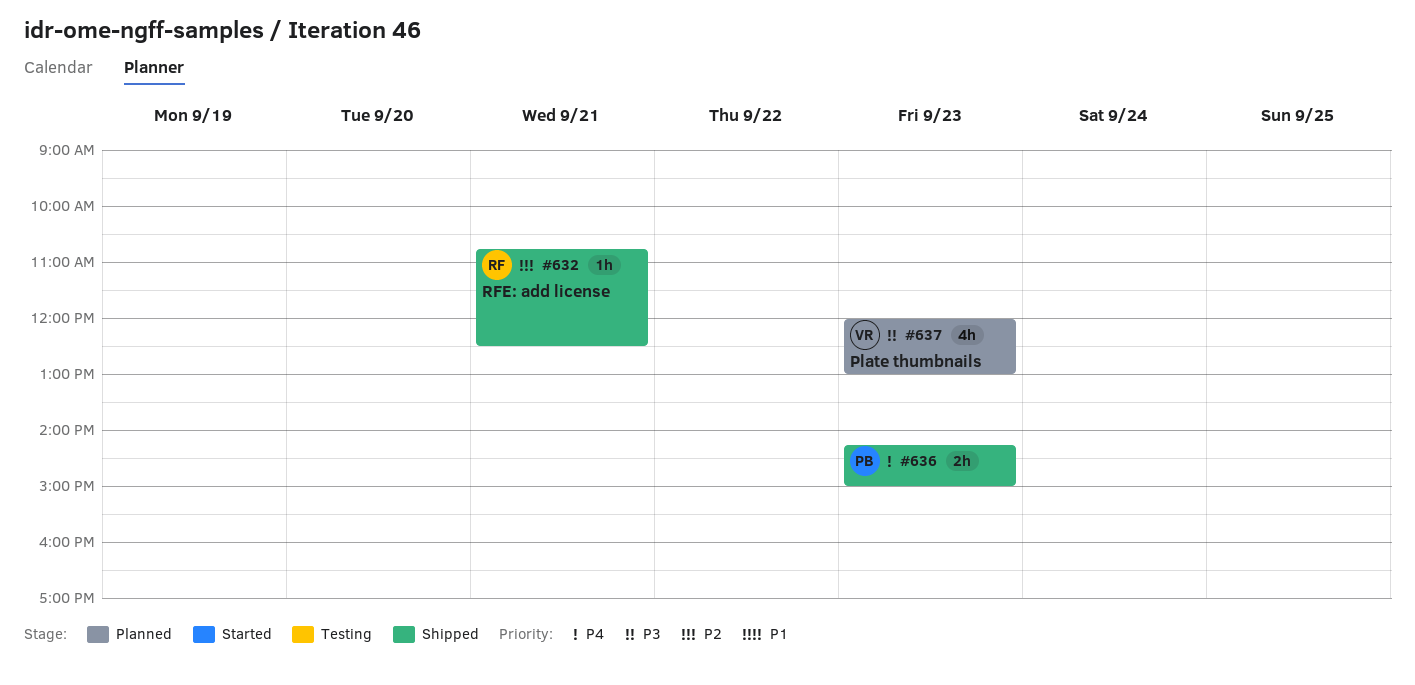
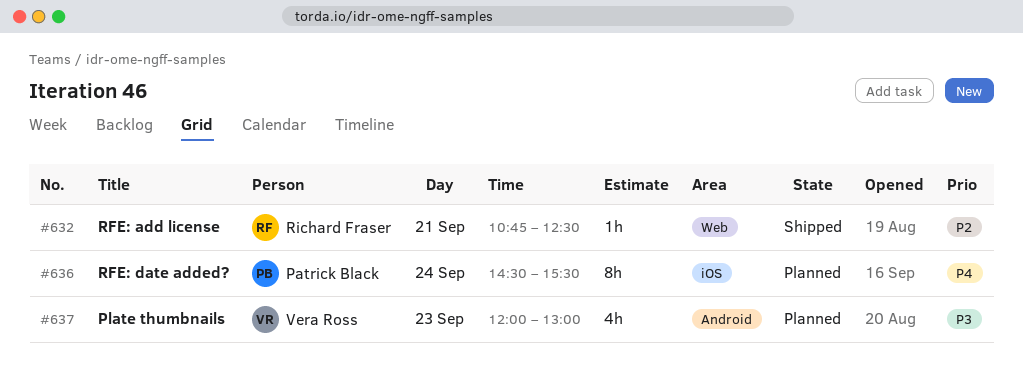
#636, status: Shipped -> Planned
#636, estimate: 2h -> 8h
#636, day: Sep 23 -> Sep 24
#636, begins: 14:15 -> 14:30
#636, ends: 15:00 -> 15:30

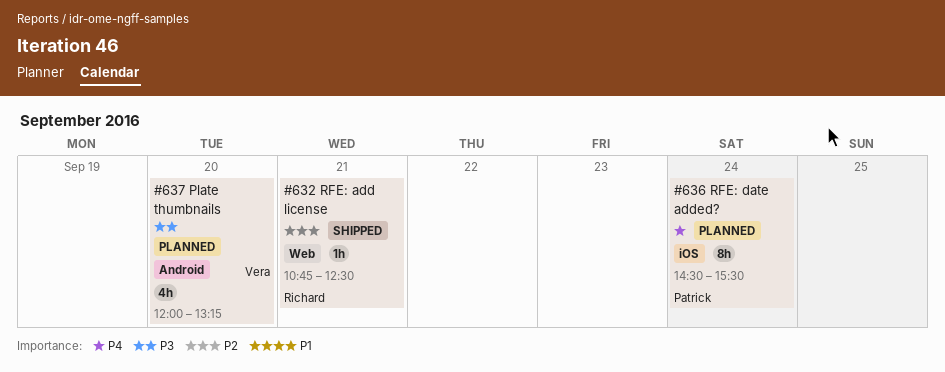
#637, day: Sep 23 -> Sep 20
#637, ends: 13:00 -> 13:15

